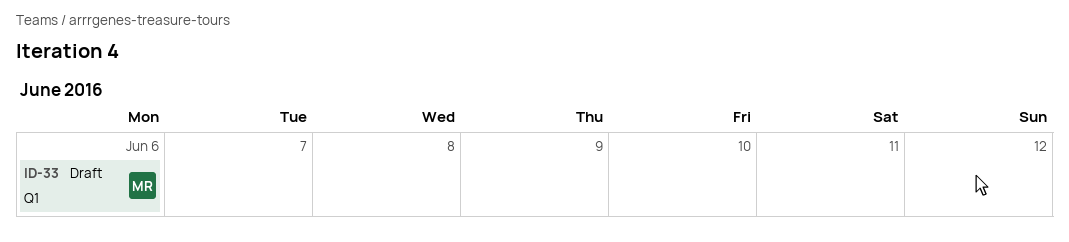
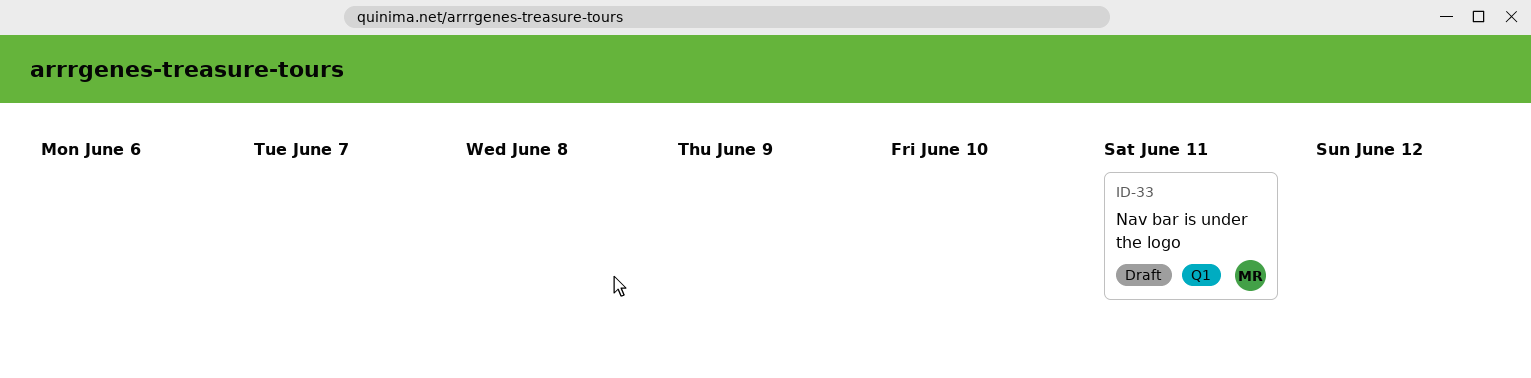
ID-33, due: Jun 6 -> Jun 11

